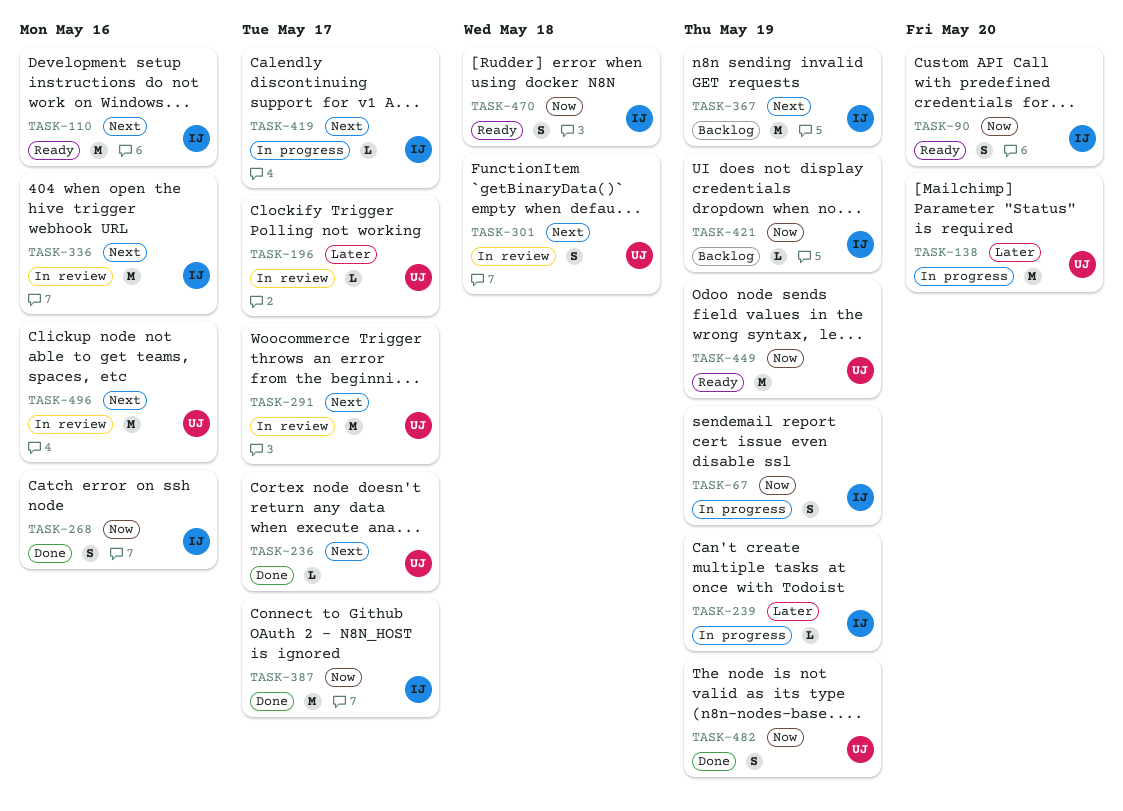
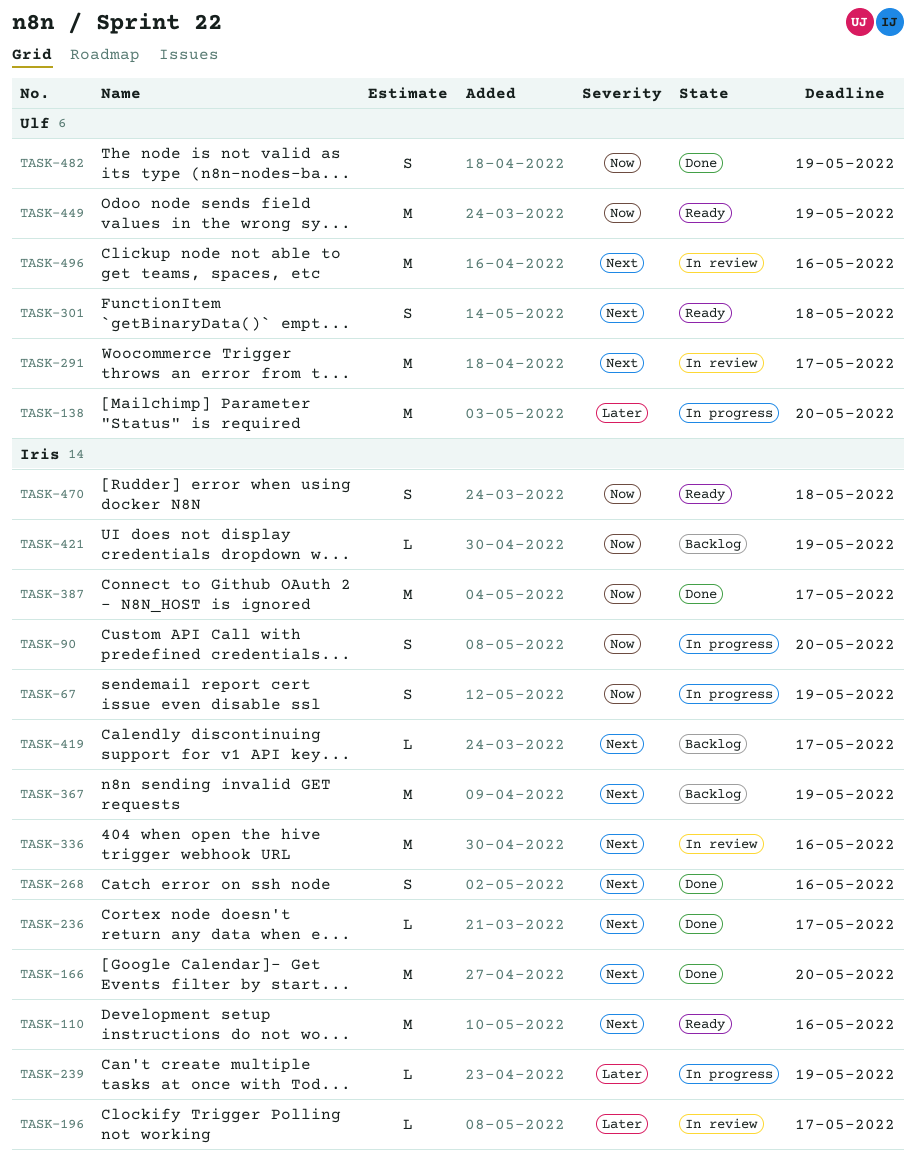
TASK-90, status: Ready -> In progress
TASK-166: none -> present
TASK-196, owner: Ulf -> Iris
TASK-236, owner: Ulf -> Iris
TASK-268, priority: Now -> Next
TASK-301, status: In review -> Ready
TASK-419, status: In progress -> Backlog

